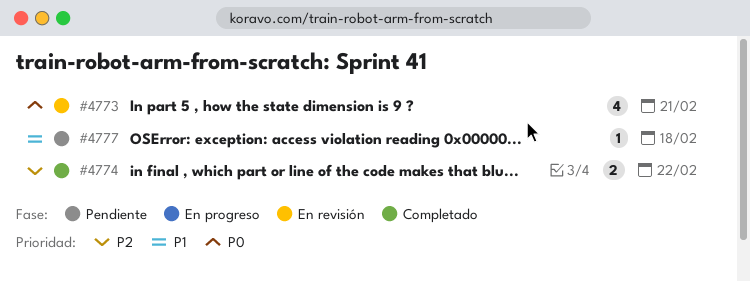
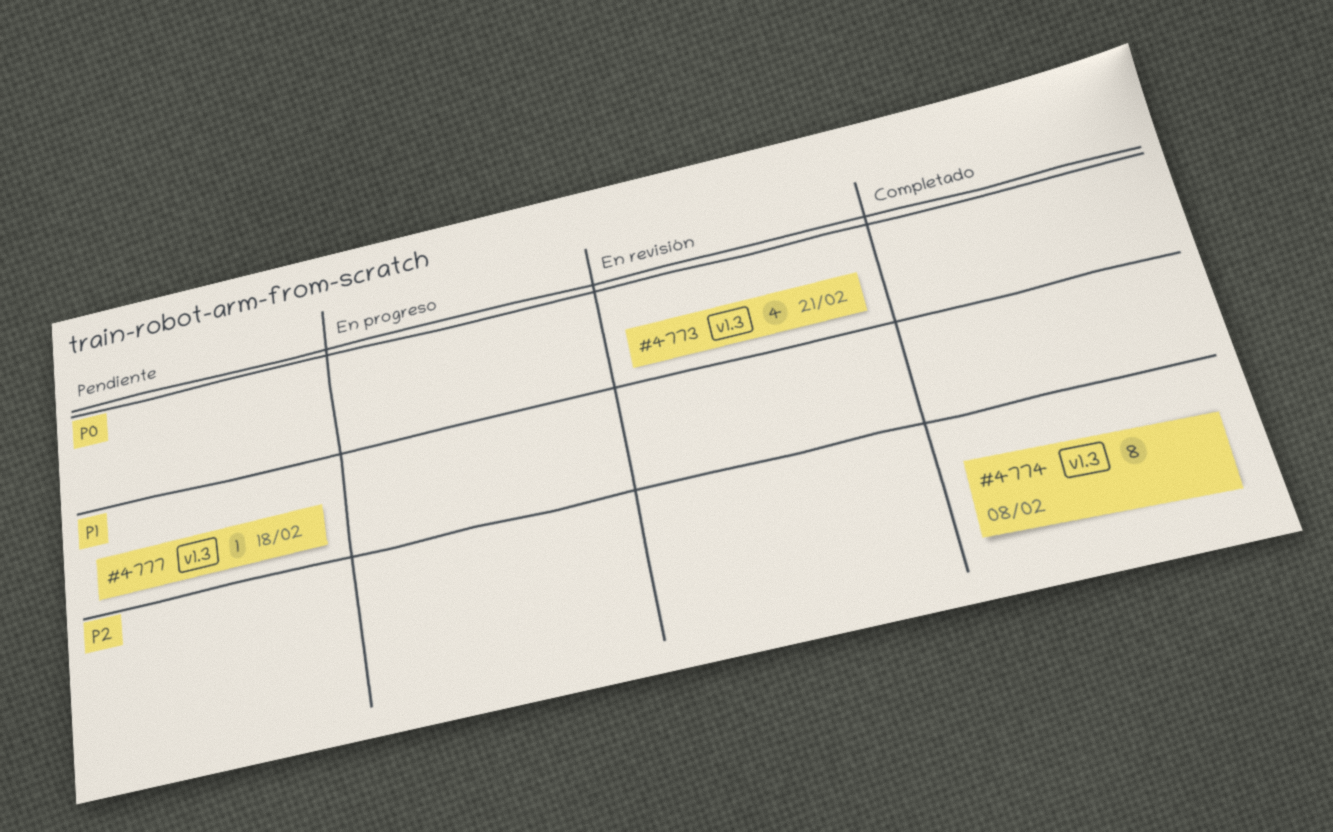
#4774, estimate: 2 -> 8
#4774, due: Feb 22 -> Feb 8

